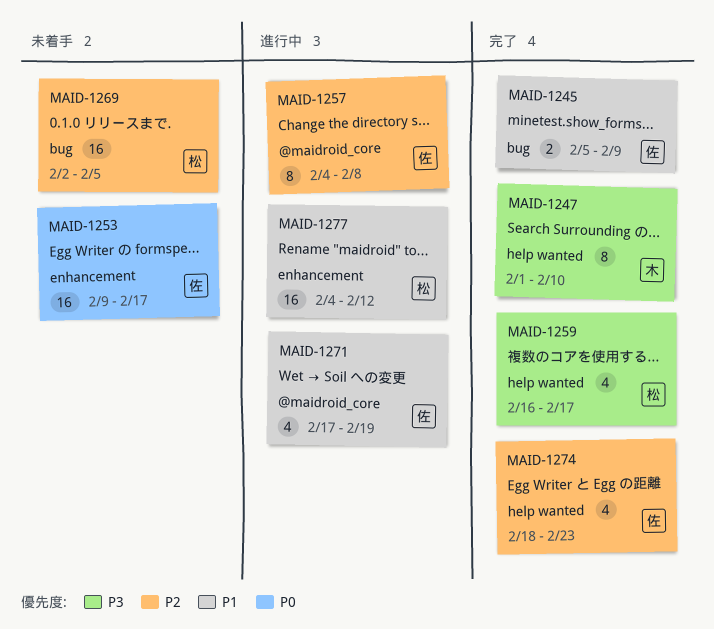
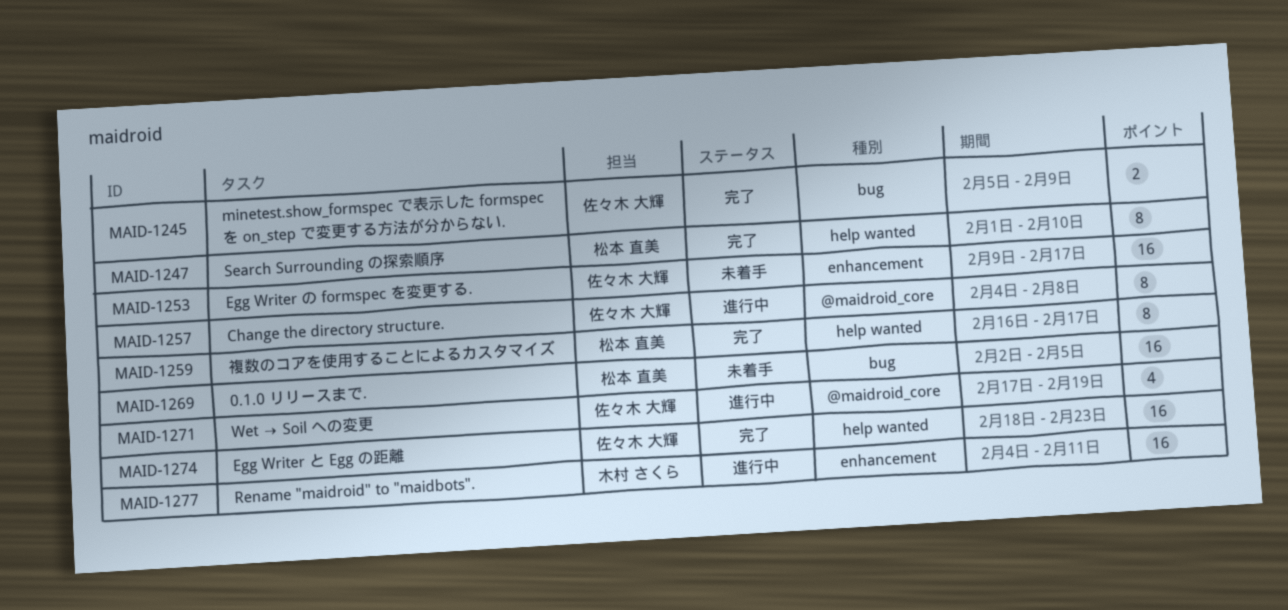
MAID-1247, owner: 木村 さくら -> 松本 直美
MAID-1259, estimate: 4 -> 8
MAID-1274, estimate: 4 -> 16
MAID-1277, owner: 松本 直美 -> 木村 さくら
MAID-1277, due: Feb 12 -> Feb 11

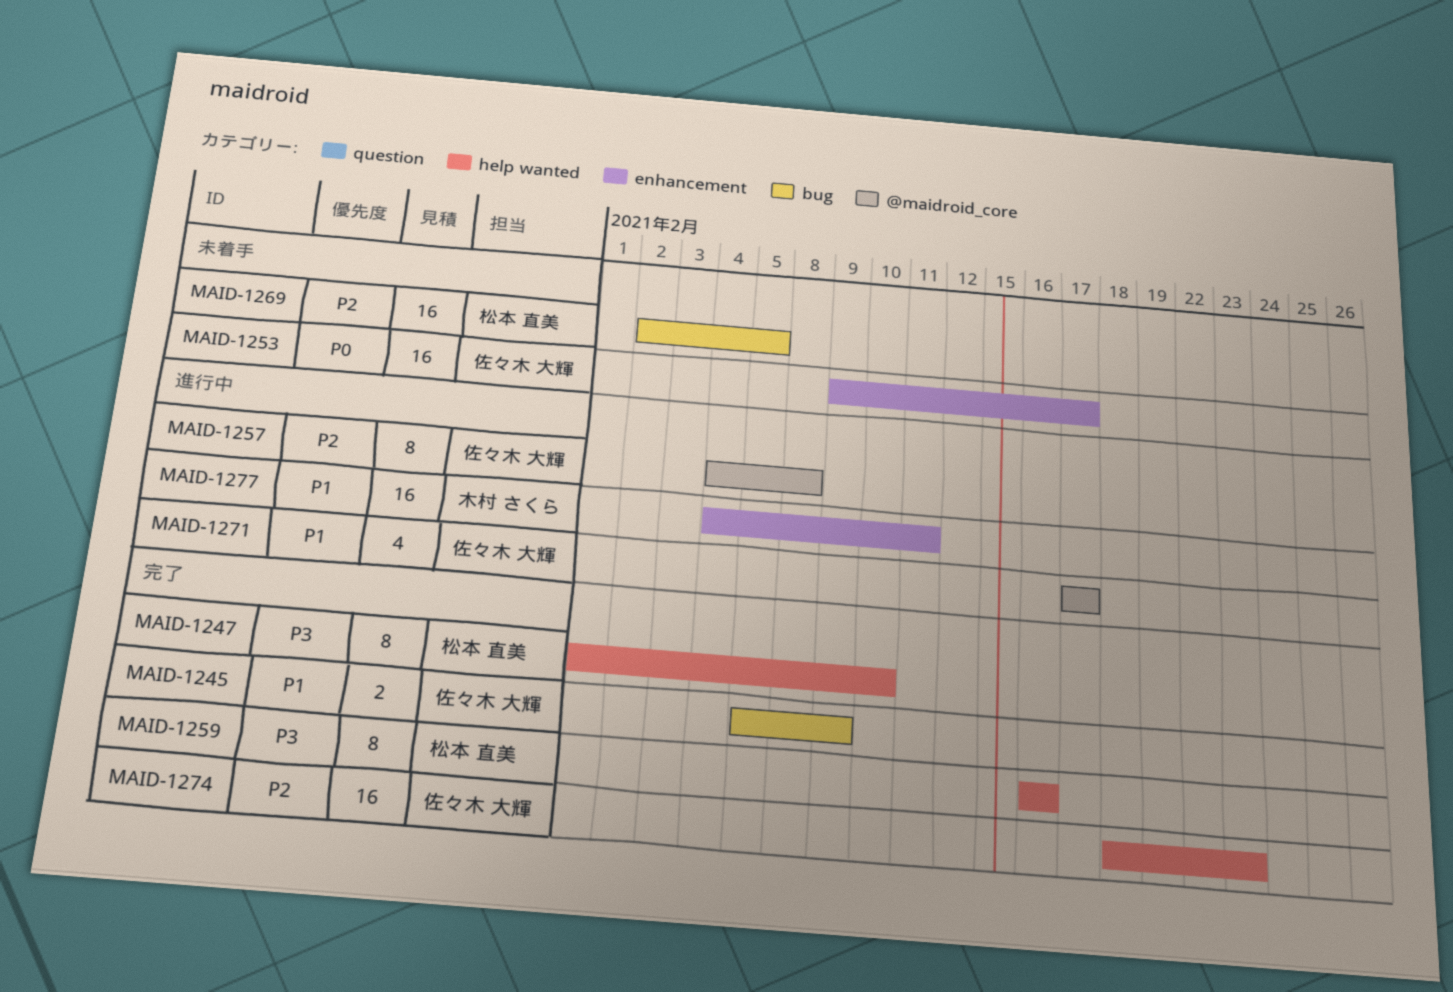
MAID-1259, due: Feb 17 -> Feb 16
MAID-1271, due: Feb 19 -> Feb 17

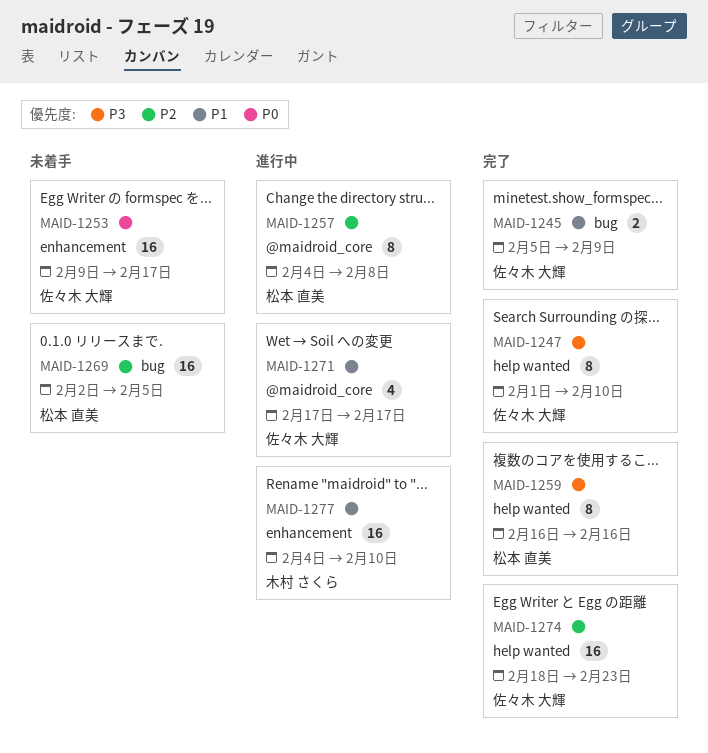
MAID-1247, owner: 松本 直美 -> 佐々木 大輝
MAID-1257, owner: 佐々木 大輝 -> 松本 直美
MAID-1277, due: Feb 11 -> Feb 10

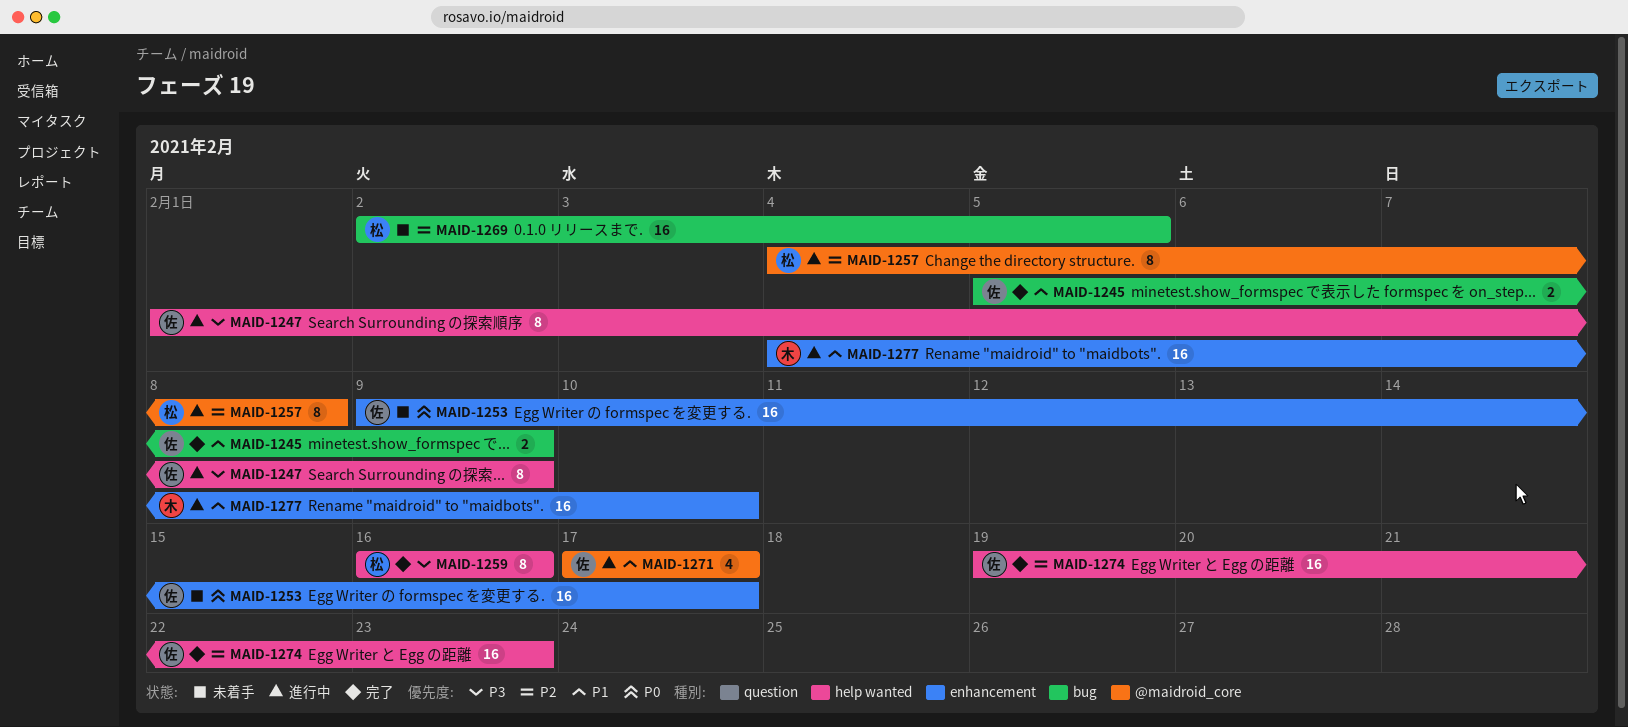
MAID-1247, status: 完了 -> 進行中
MAID-1247, due: Feb 10 -> Feb 9
MAID-1274, start: Feb 18 -> Feb 19

